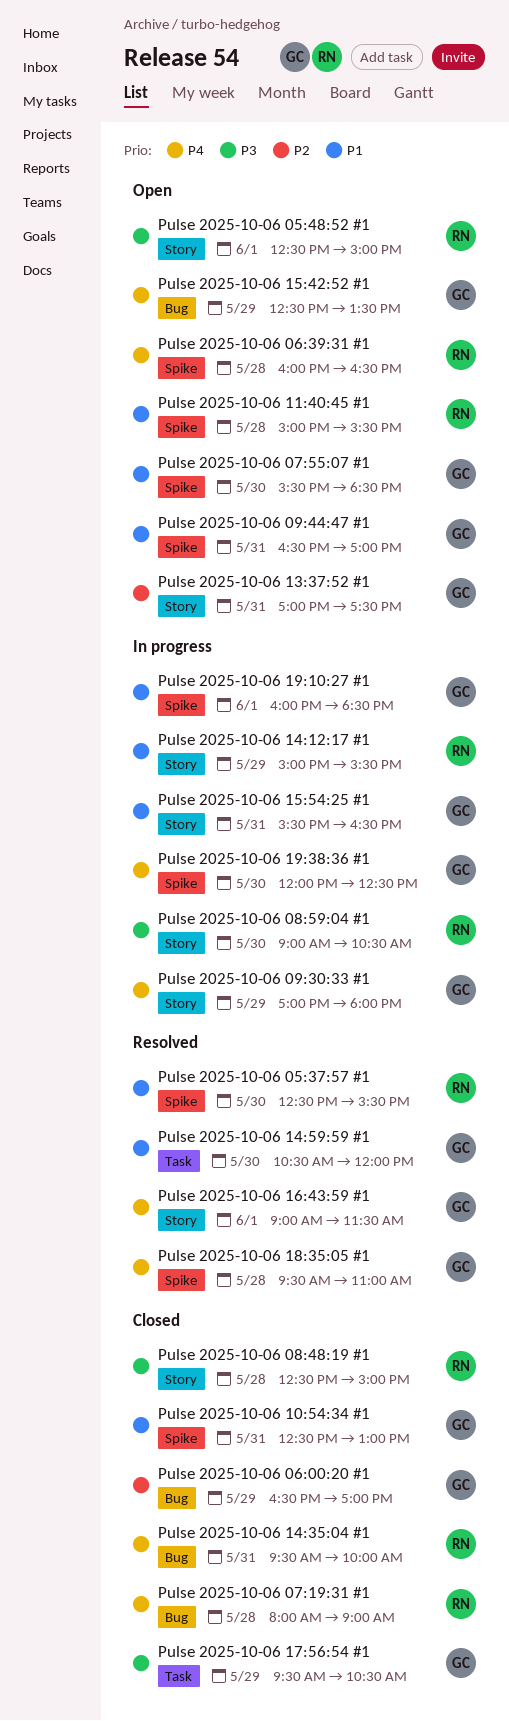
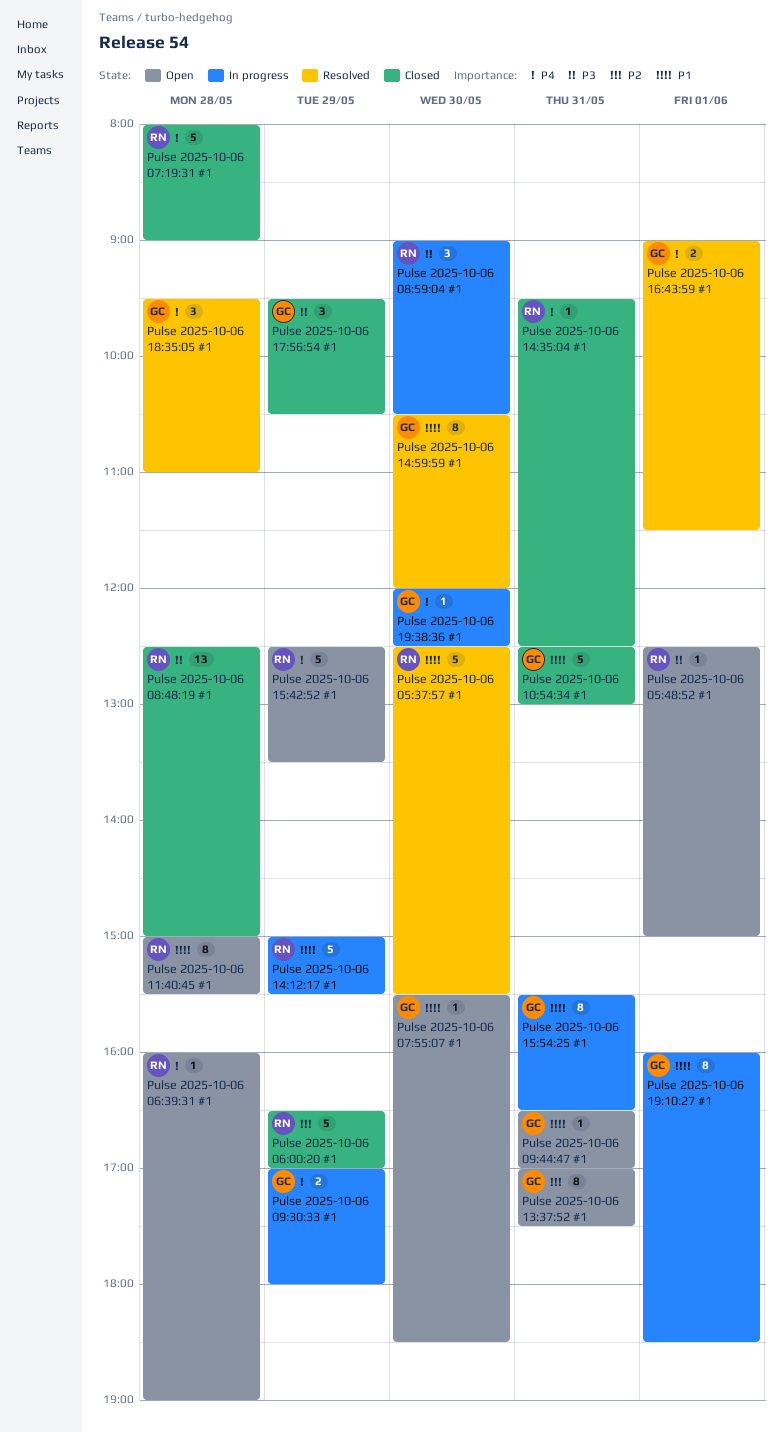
Pulse 2025-10-06 06:00:20 #1, owner: GC -> RN
Pulse 2025-10-06 06:39:31 #1, ends: 16:30 -> 19:00
Pulse 2025-10-06 14:35:04 #1, ends: 10:00 -> 12:30
Pulse 2025-10-06 15:42:52 #1, owner: GC -> RN

